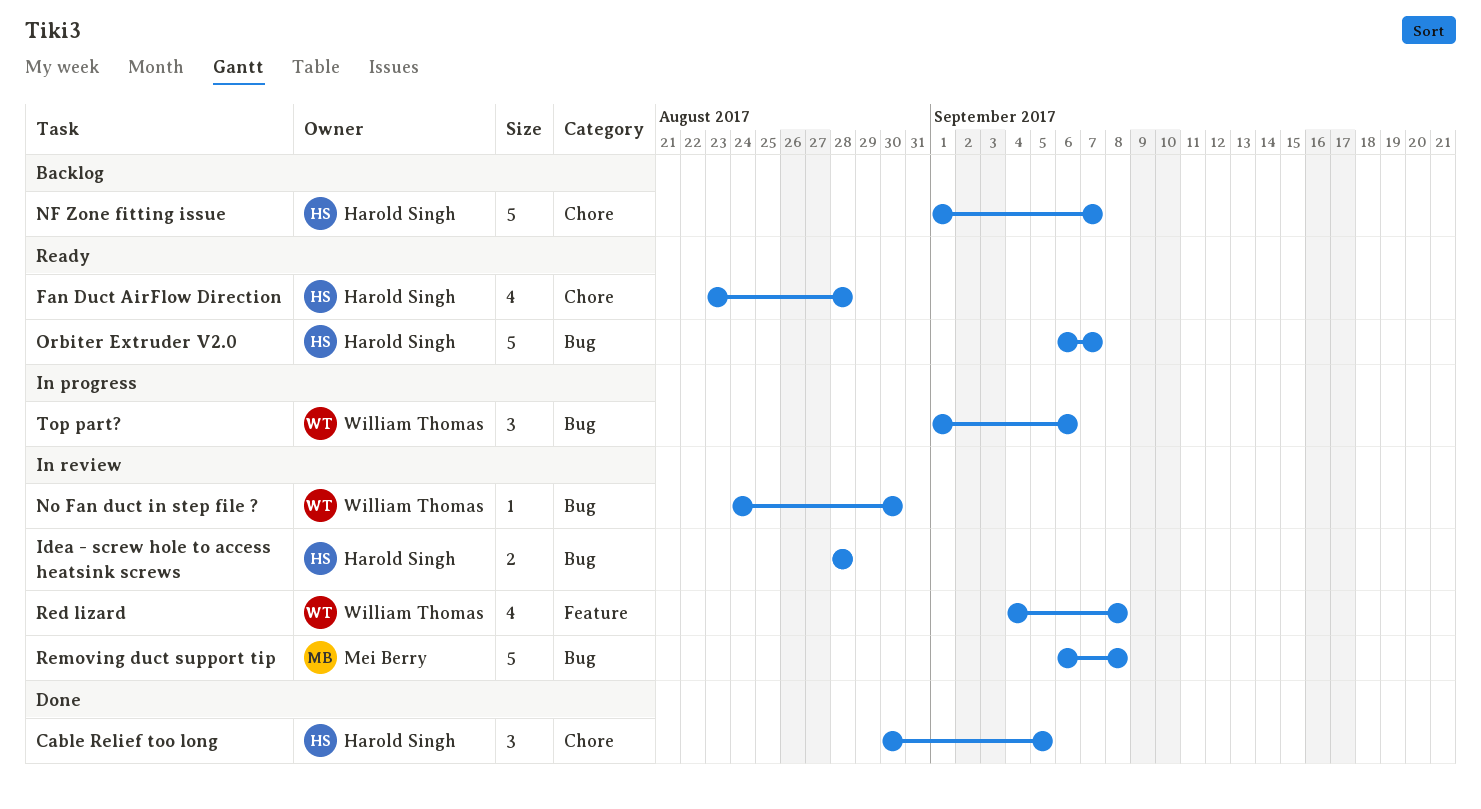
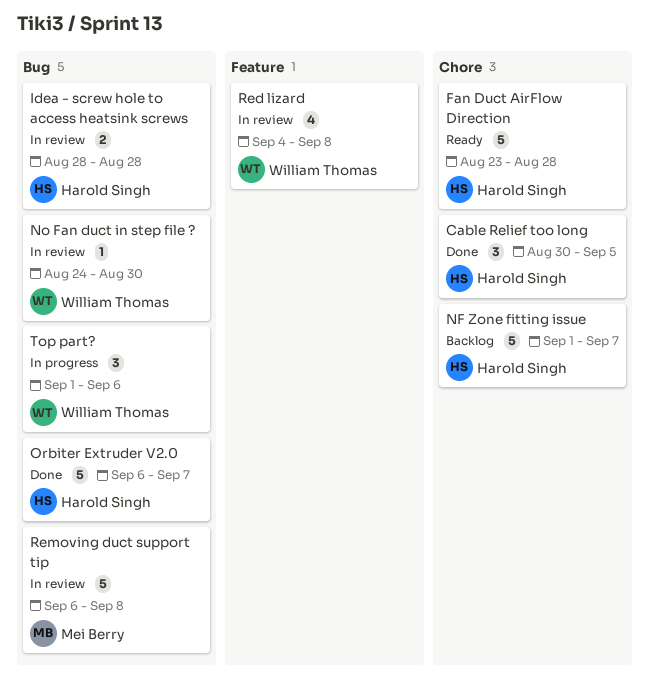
Fan Duct AirFlow Direction, estimate: 4 -> 5
Orbiter Extruder V2.0, status: Ready -> Done

